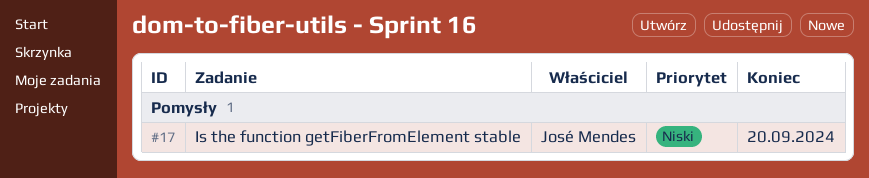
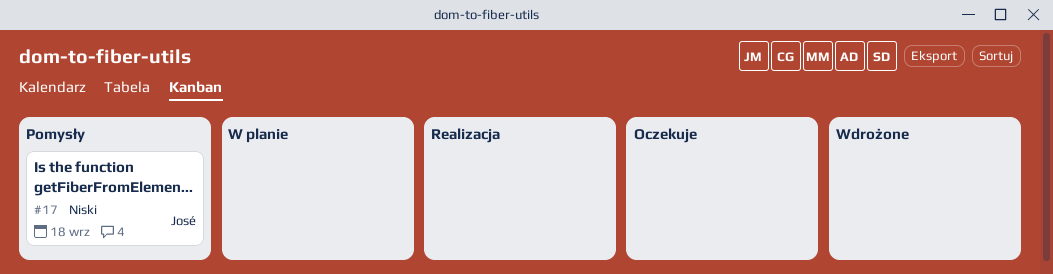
#17, due: Sep 20 -> Sep 18

